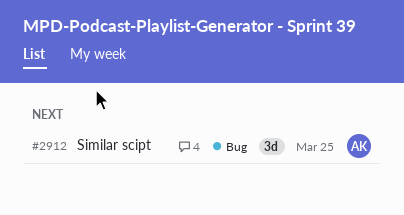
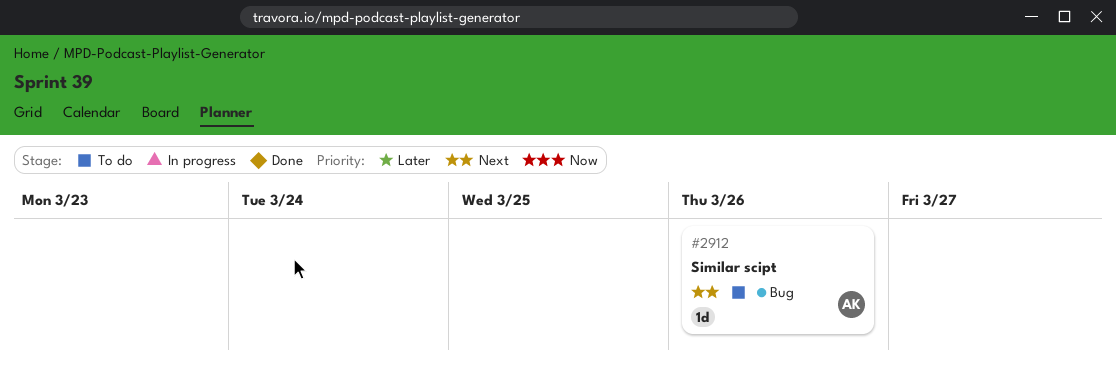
#2912, estimate: 3d -> 1d
#2912, due: Mar 25 -> Mar 26

